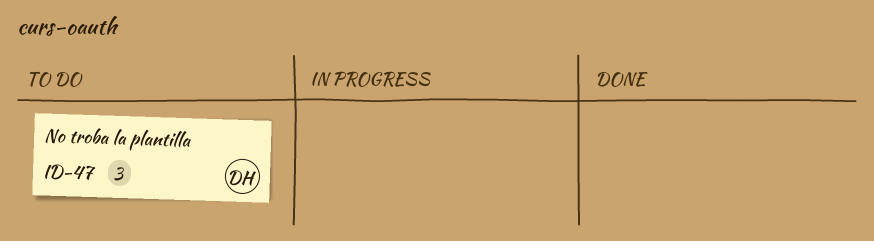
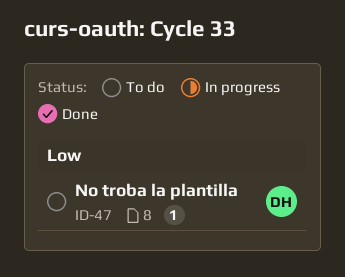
ID-47, estimate: 3 -> 1

